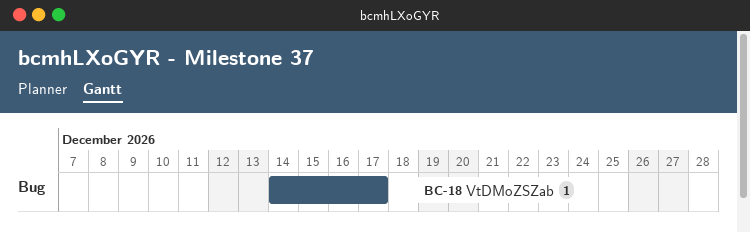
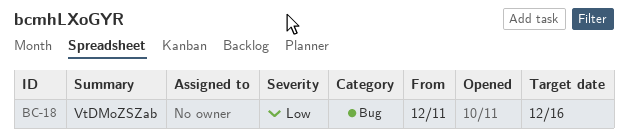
BC-18, start: Dec 14 -> Dec 11
BC-18, due: Dec 17 -> Dec 16

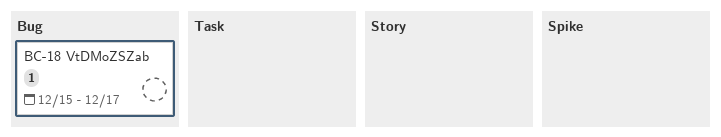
BC-18, start: Dec 11 -> Dec 15
BC-18, due: Dec 16 -> Dec 17

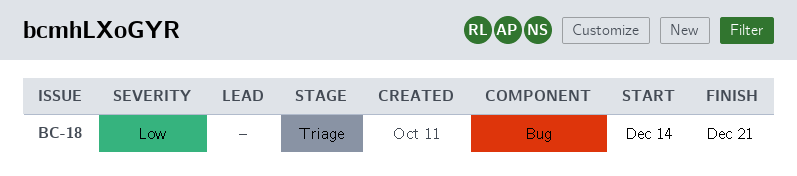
BC-18, start: Dec 15 -> Dec 14
BC-18, due: Dec 17 -> Dec 21

